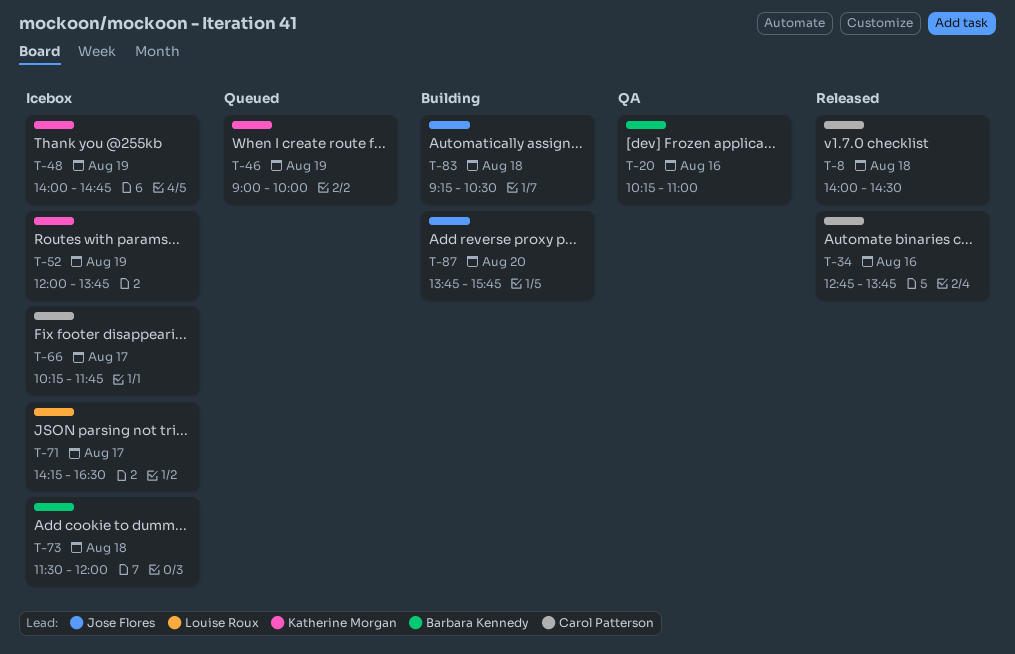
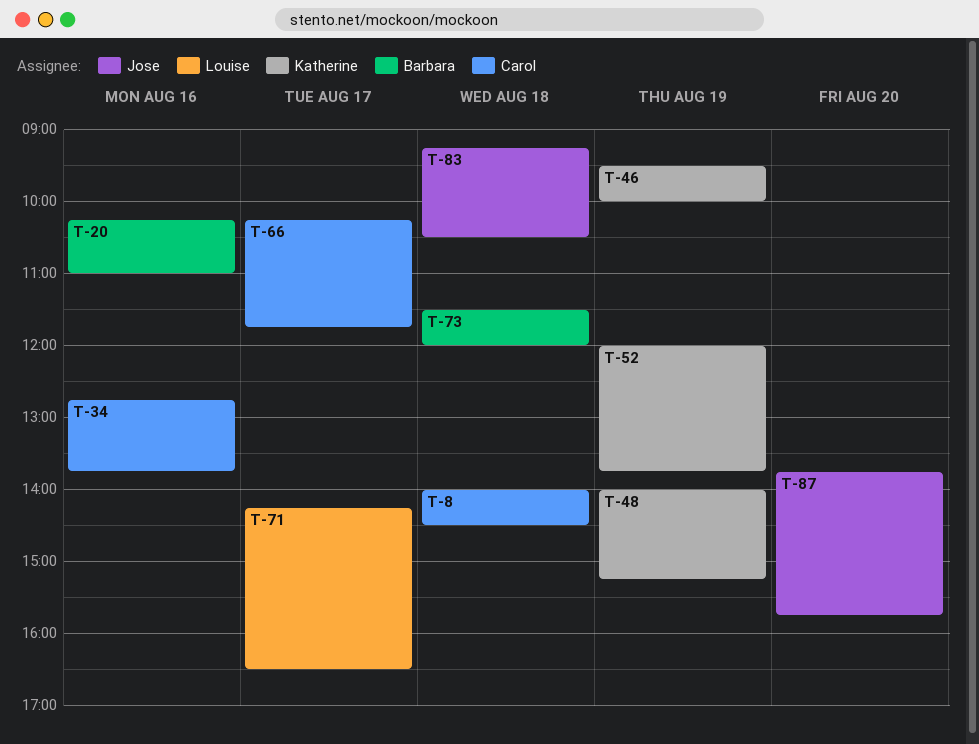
T-46, begins: 09:00 -> 09:30
T-48, ends: 14:45 -> 15:15

